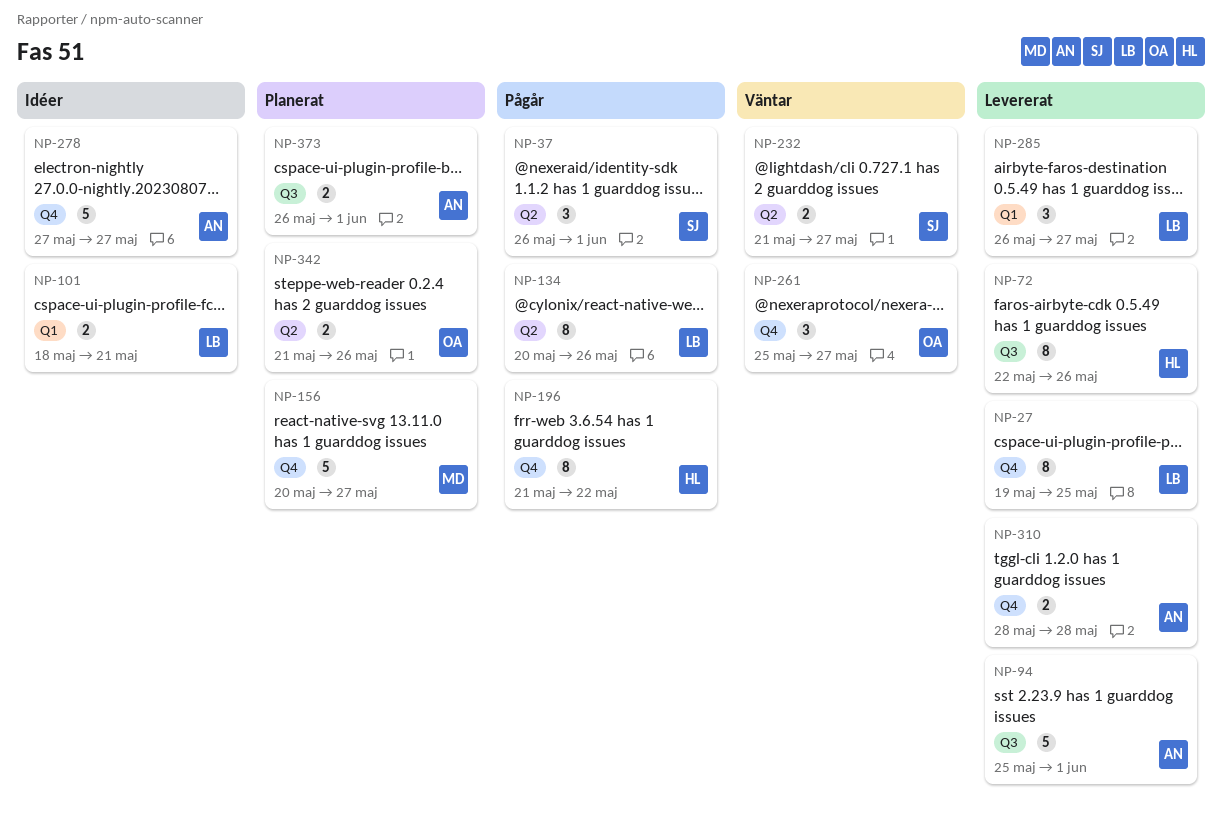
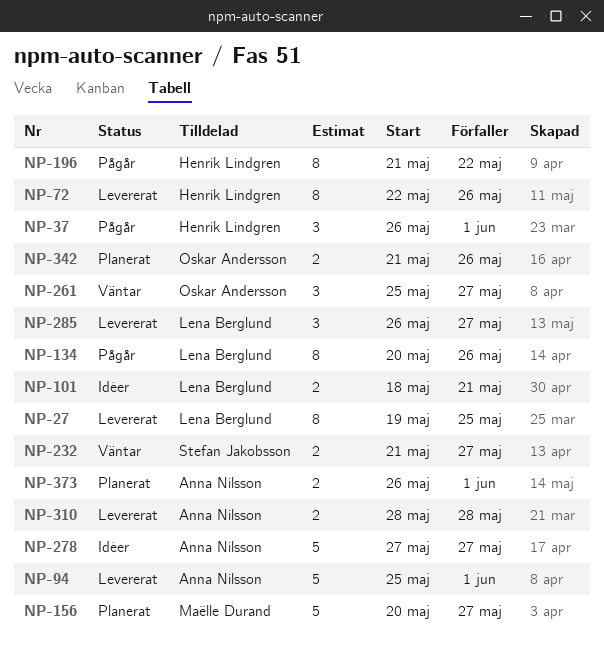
NP-37, owner: Stefan Jakobsson -> Henrik Lindgren

